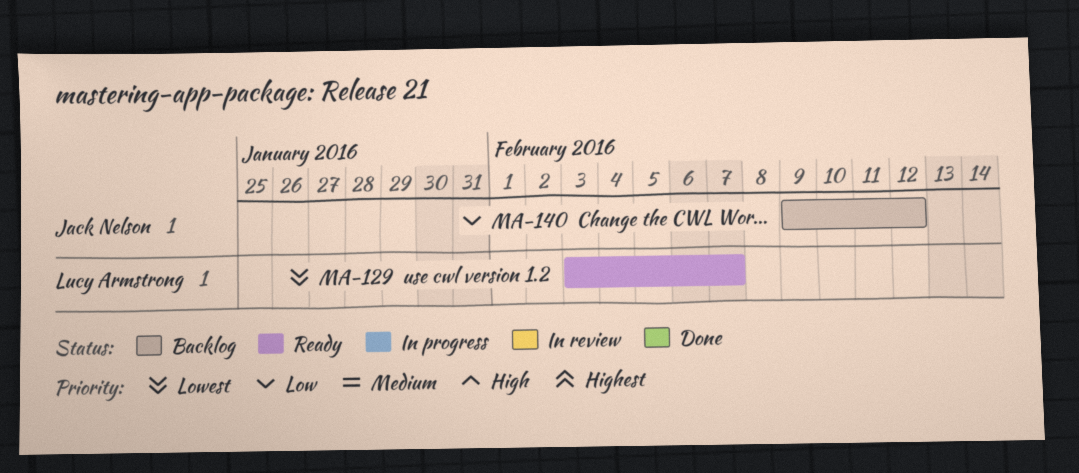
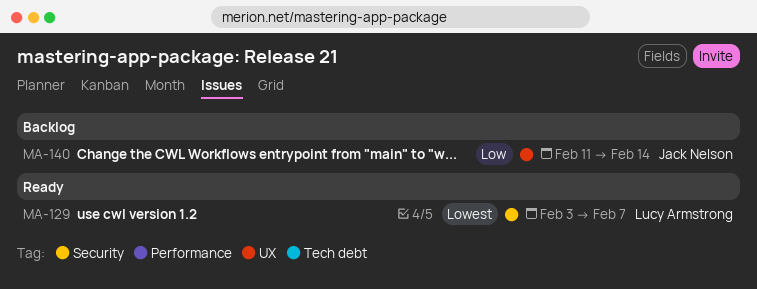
MA-140, start: Feb 9 -> Feb 11
MA-140, due: Feb 12 -> Feb 14

